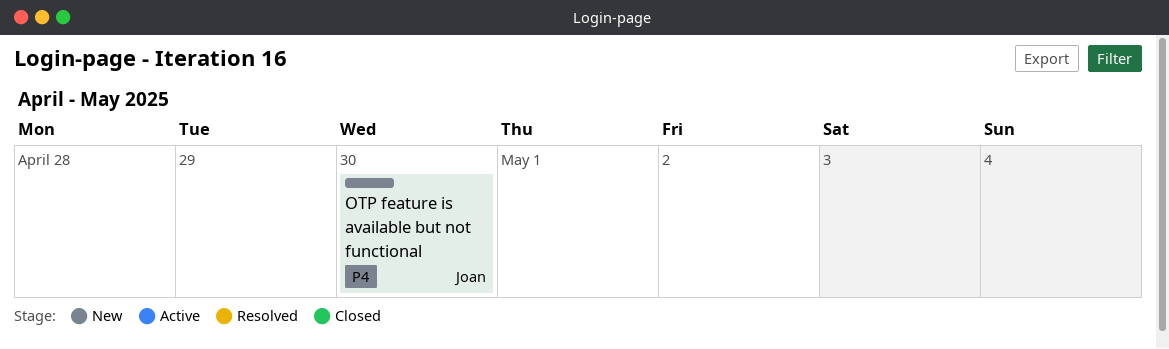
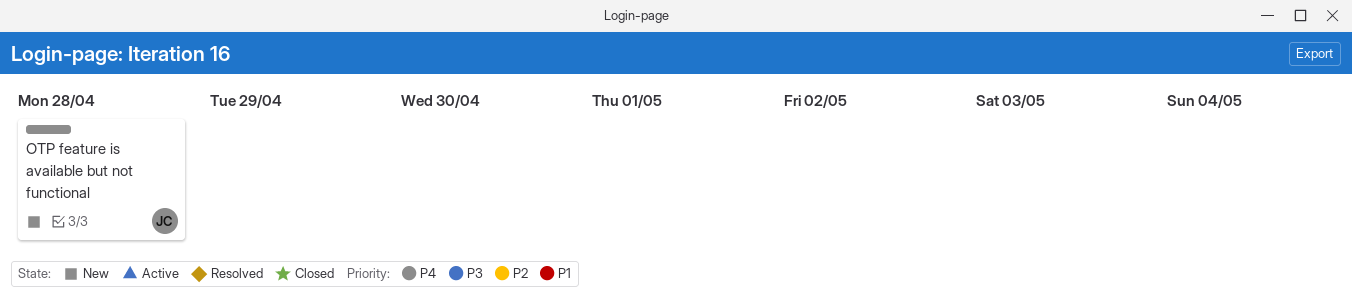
OTP feature is available but not functional, due: Apr 30 -> Apr 28

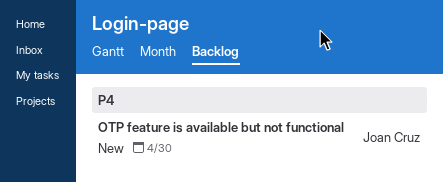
OTP feature is available but not functional, due: Apr 28 -> Apr 30

